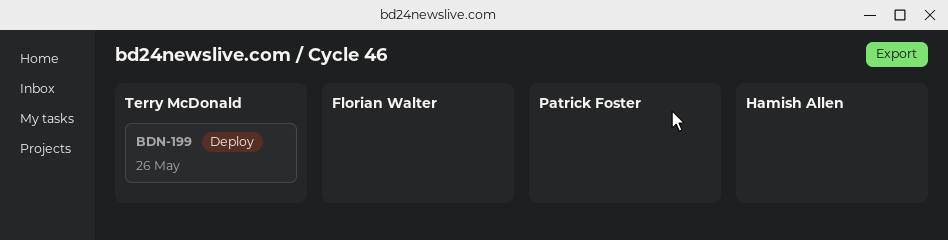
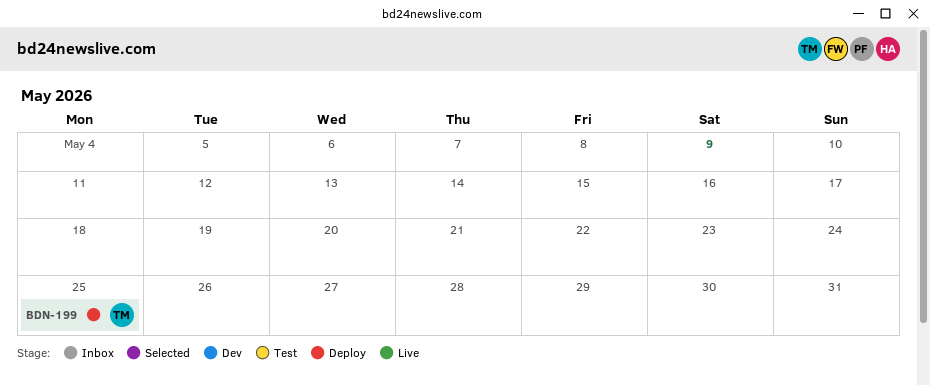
BDN-199, due: May 26 -> May 25

